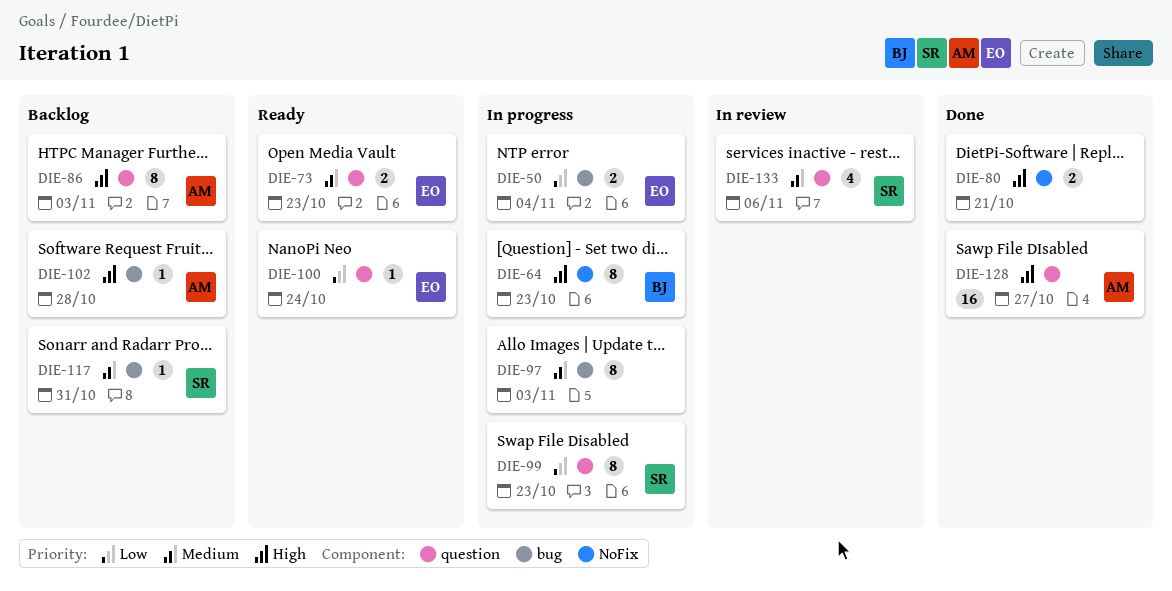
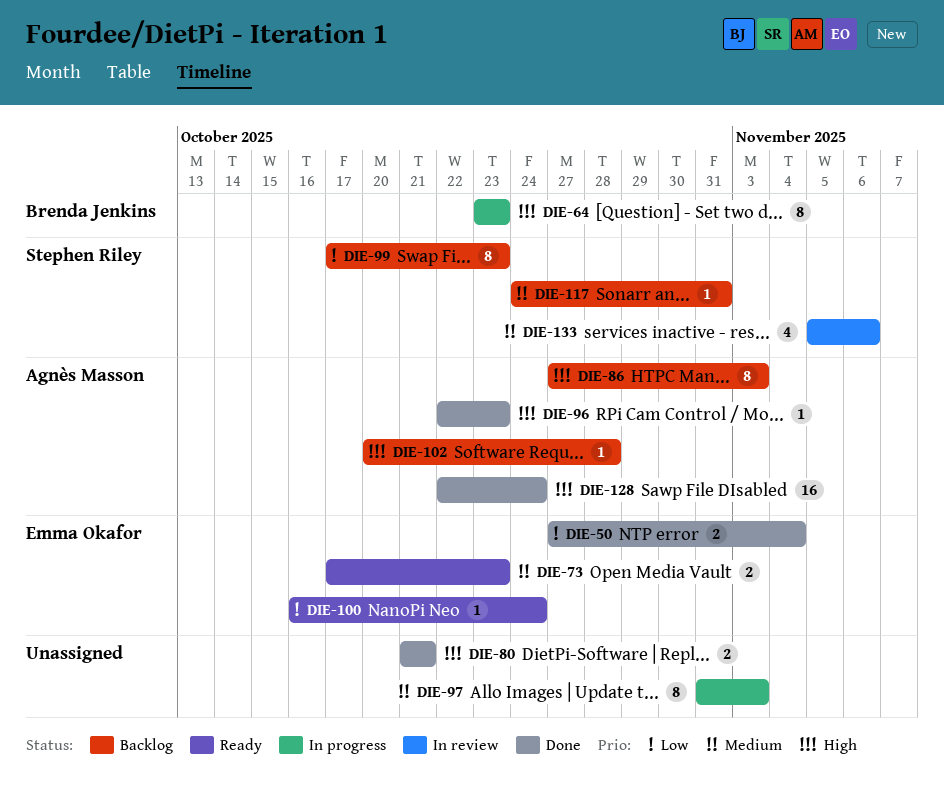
DIE-50, status: In progress -> Done
DIE-96: none -> present
DIE-99, status: In progress -> Backlog
DIE-128, due: Oct 27 -> Oct 24

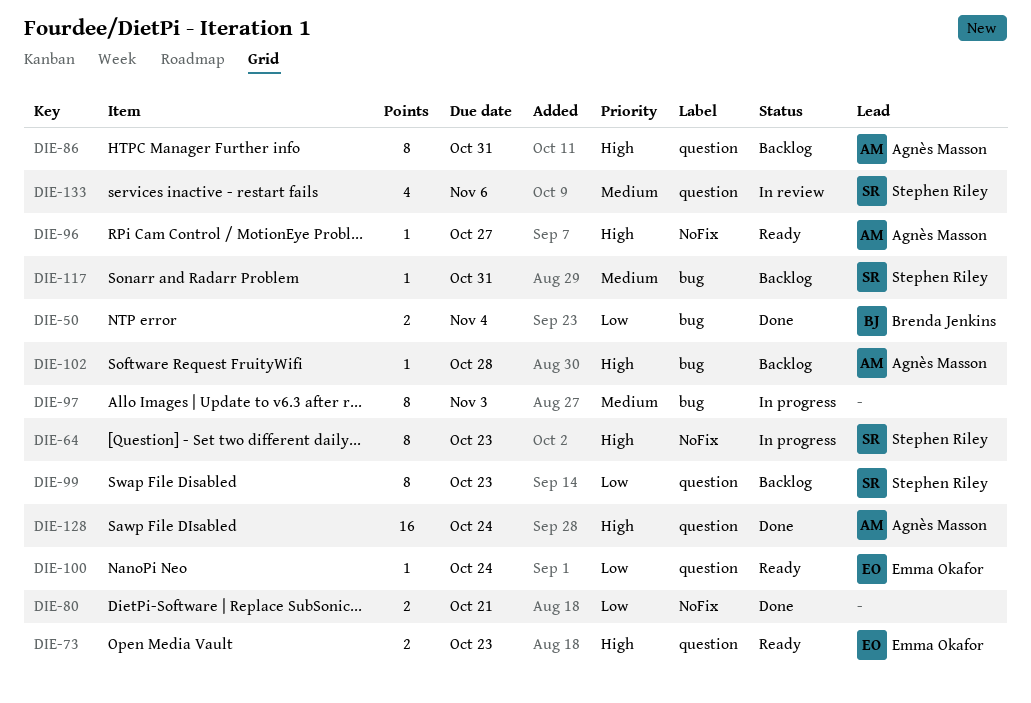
DIE-50, owner: Emma Okafor -> Brenda Jenkins
DIE-64, owner: Brenda Jenkins -> Stephen Riley
DIE-73, priority: Medium -> High
DIE-80, priority: High -> Low
DIE-86, due: Nov 3 -> Oct 31
DIE-96, status: Done -> Ready
DIE-96, due: Oct 23 -> Oct 27

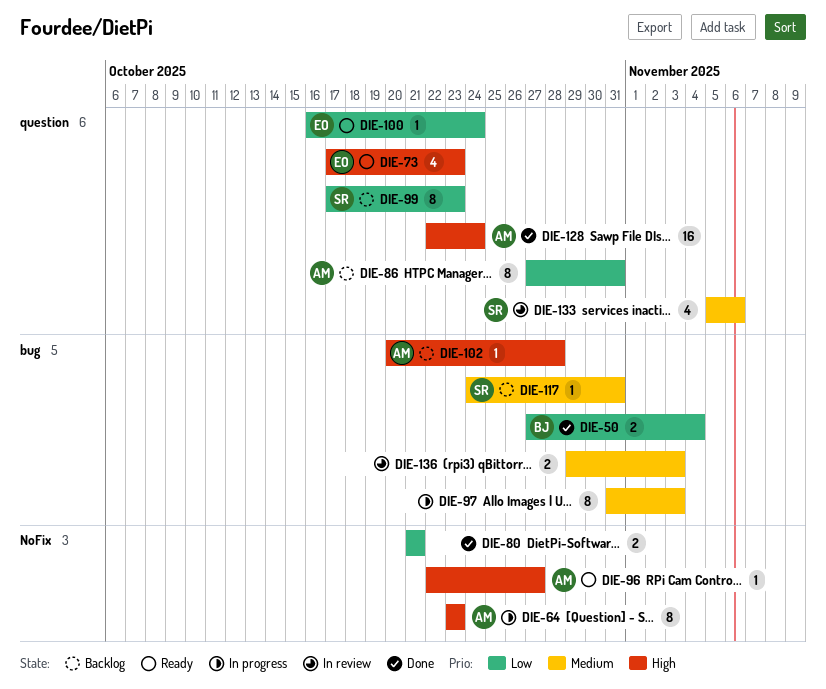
DIE-64, owner: Stephen Riley -> Agnès Masson
DIE-73, estimate: 2 -> 4
DIE-86, priority: High -> Low
DIE-136: none -> present

